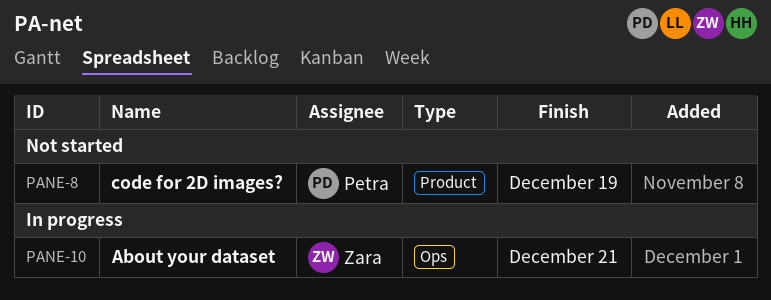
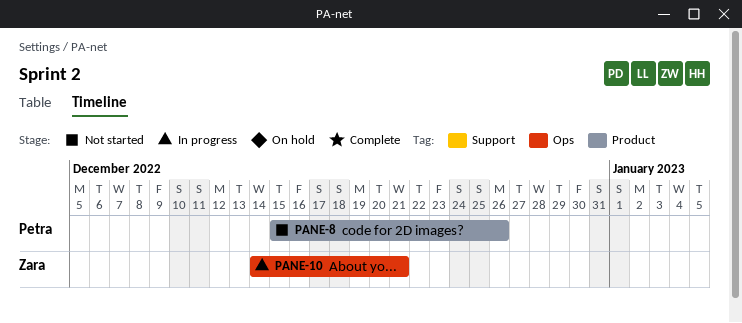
PANE-8, due: Dec 19 -> Dec 26

